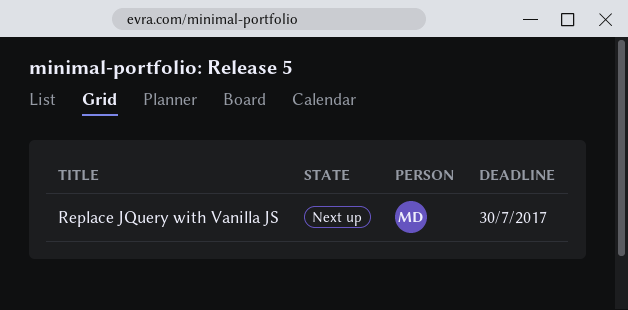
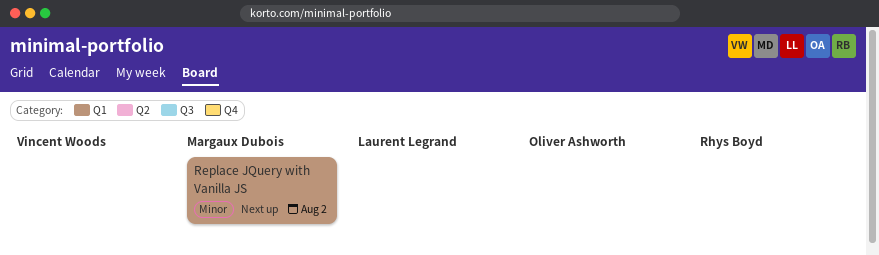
Replace JQuery with Vanilla JS, due: Jul 30 -> Aug 2

